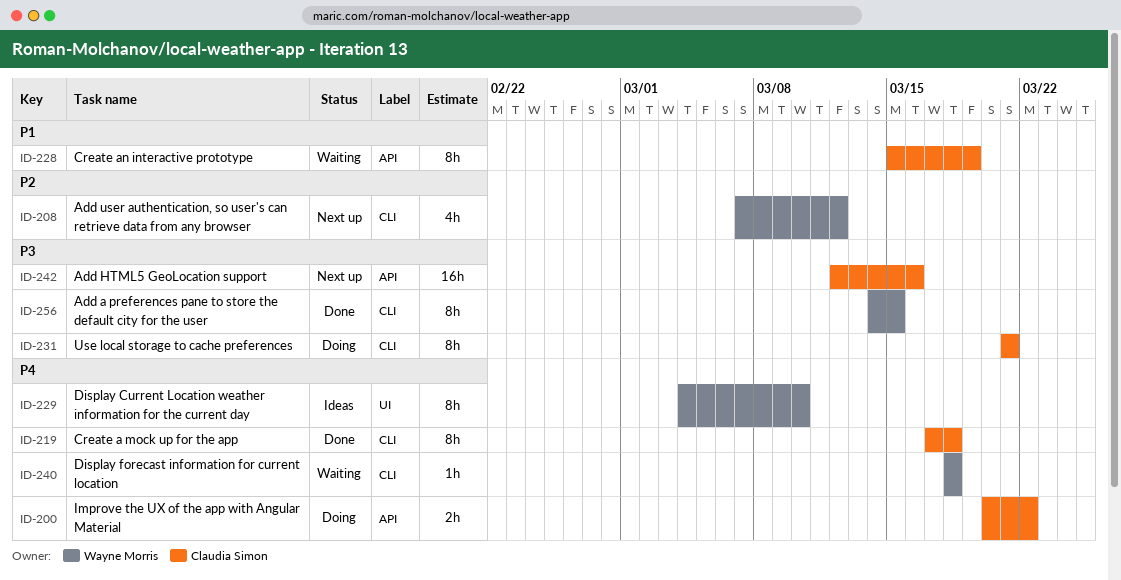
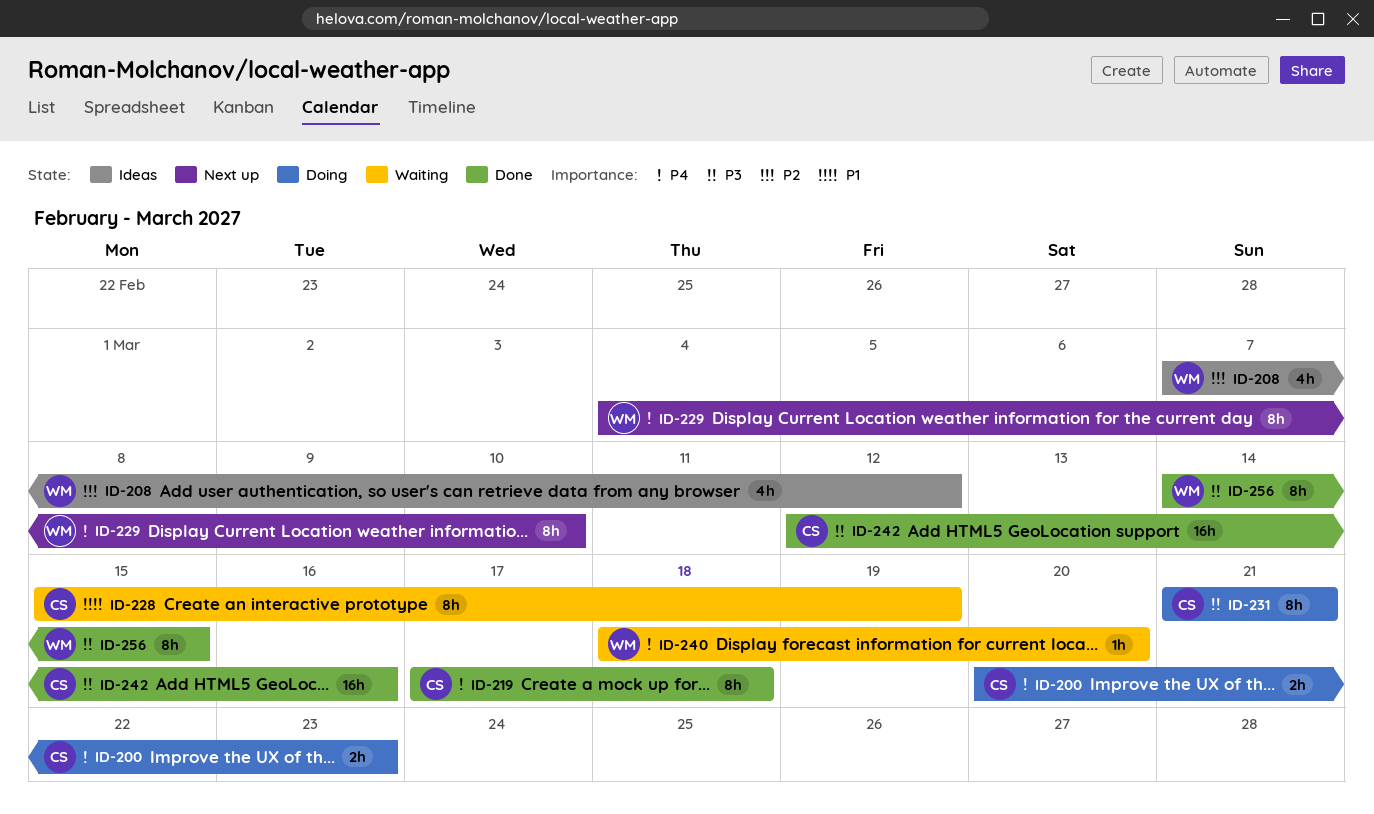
ID-200, due: Mar 22 -> Mar 23
ID-208, status: Next up -> Ideas
ID-229, status: Ideas -> Next up
ID-240, due: Mar 18 -> Mar 20
ID-242, status: Next up -> Done

